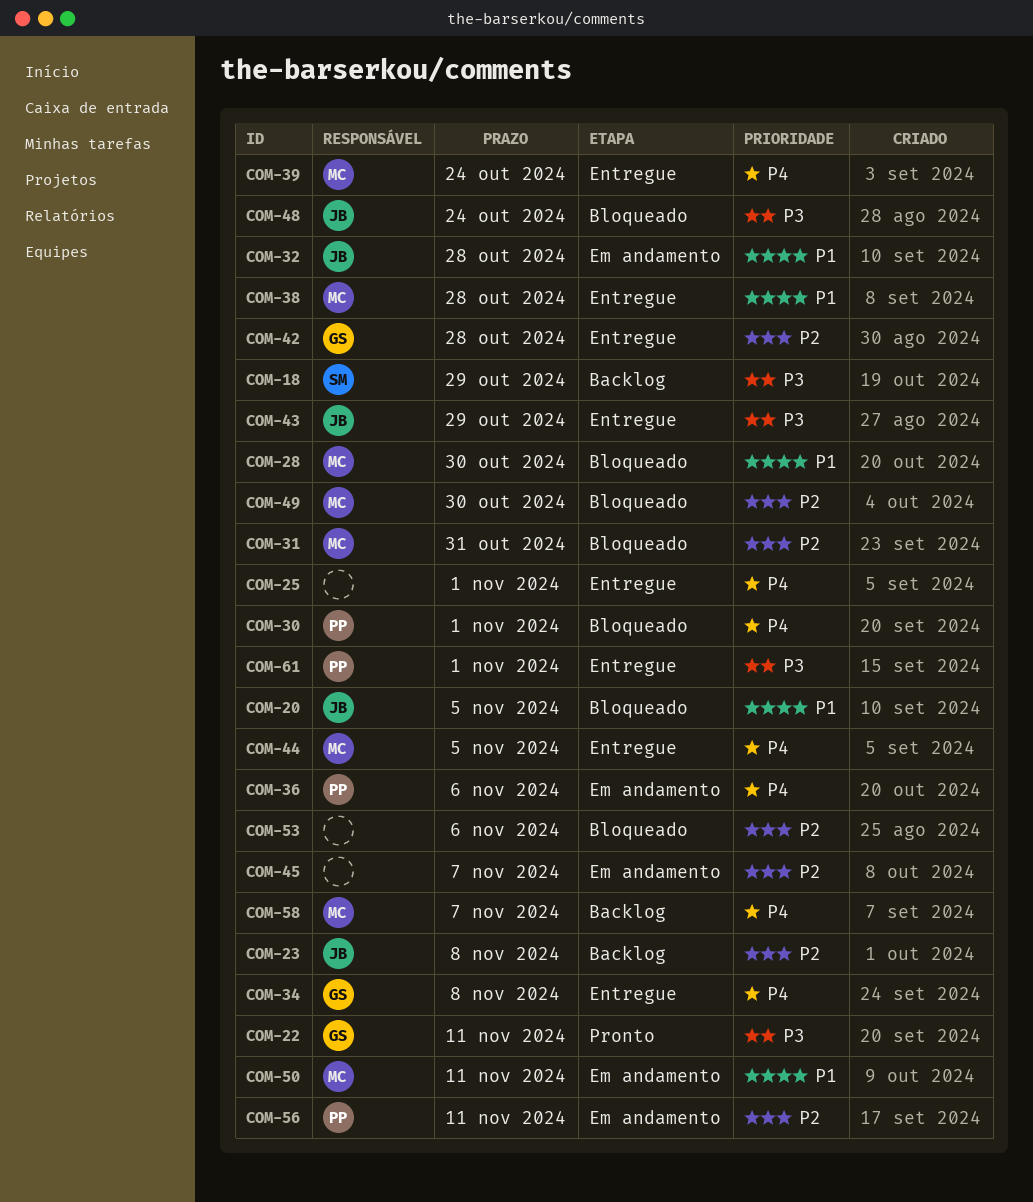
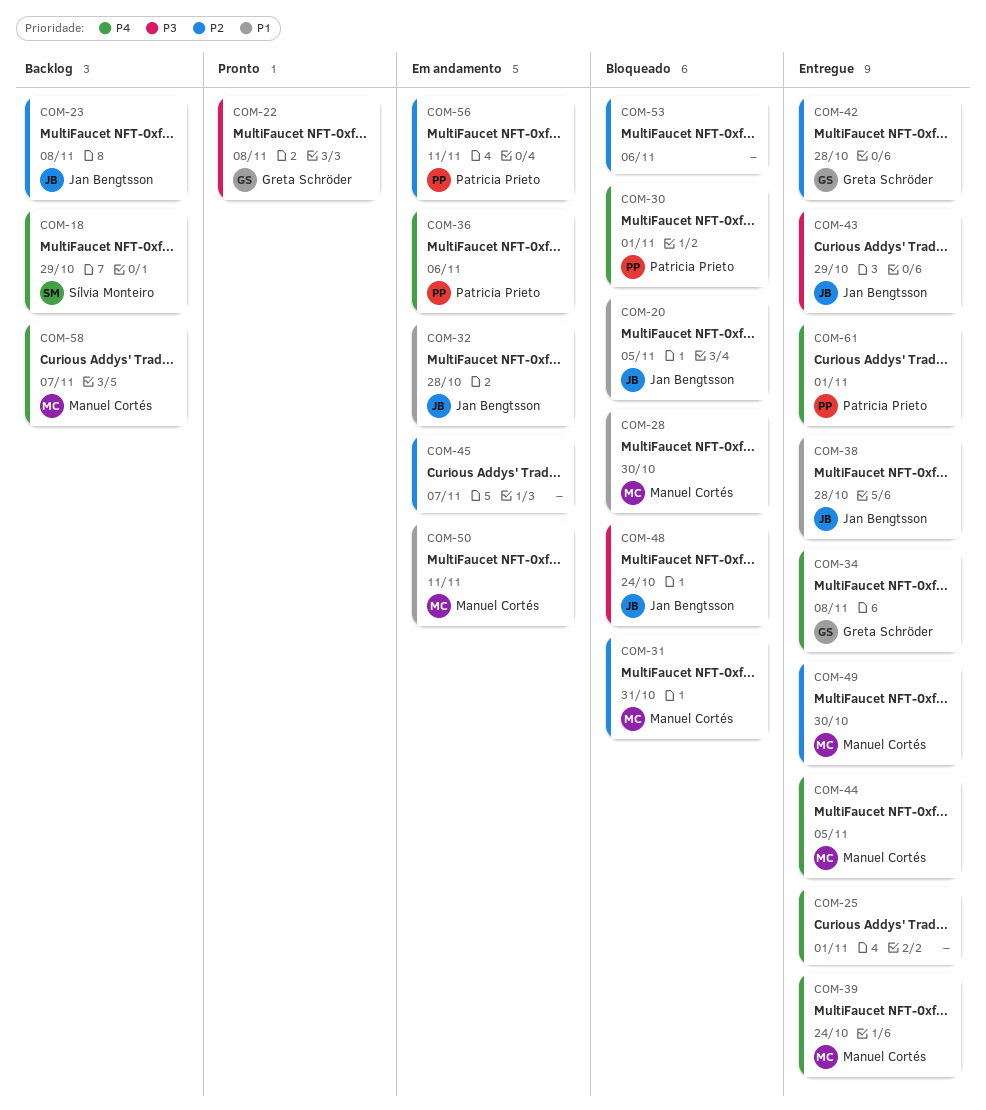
COM-18, priority: P3 -> P4
COM-22, due: Nov 11 -> Nov 8
COM-38, owner: Manuel Cortés -> Jan Bengtsson
COM-49, status: Bloqueado -> Entregue
COM-61, priority: P3 -> P4

